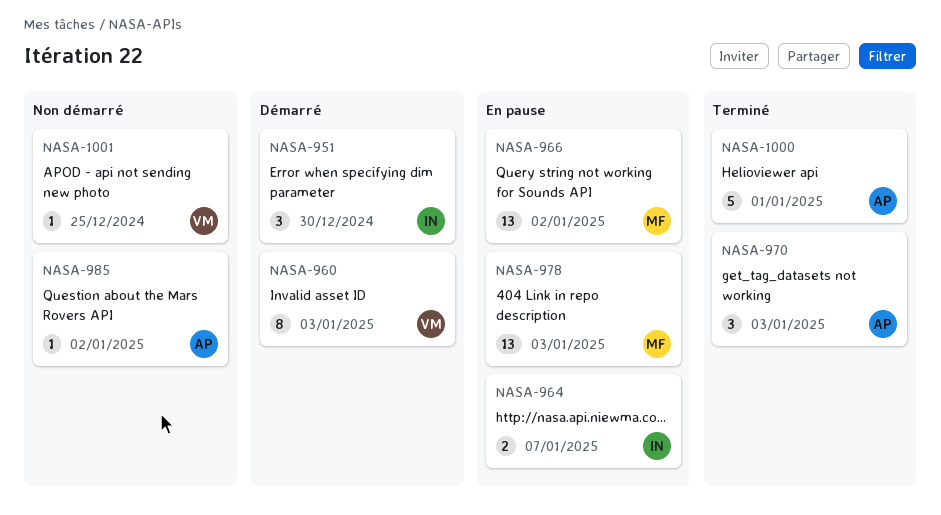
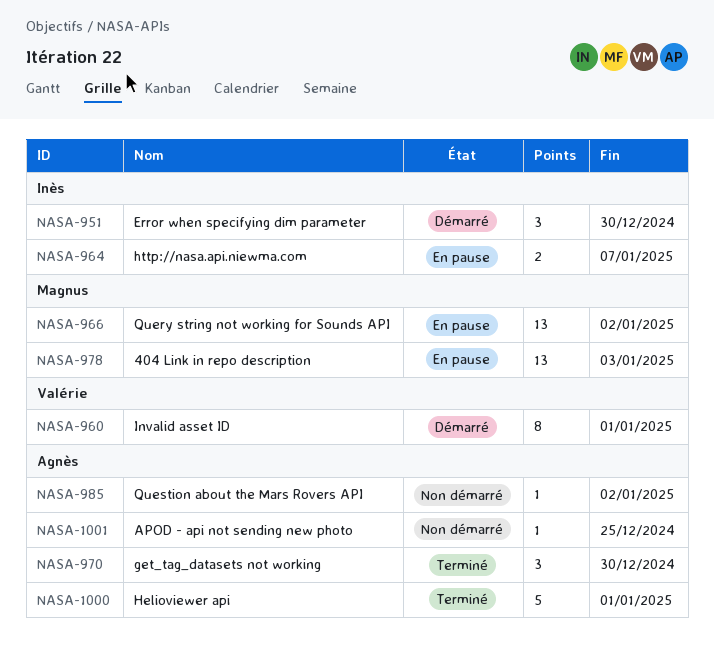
NASA-960, due: Jan 3 -> Jan 1
NASA-970, due: Jan 3 -> Dec 30
NASA-1001, owner: Valérie -> Agnès

